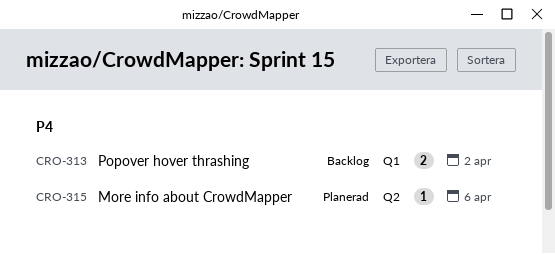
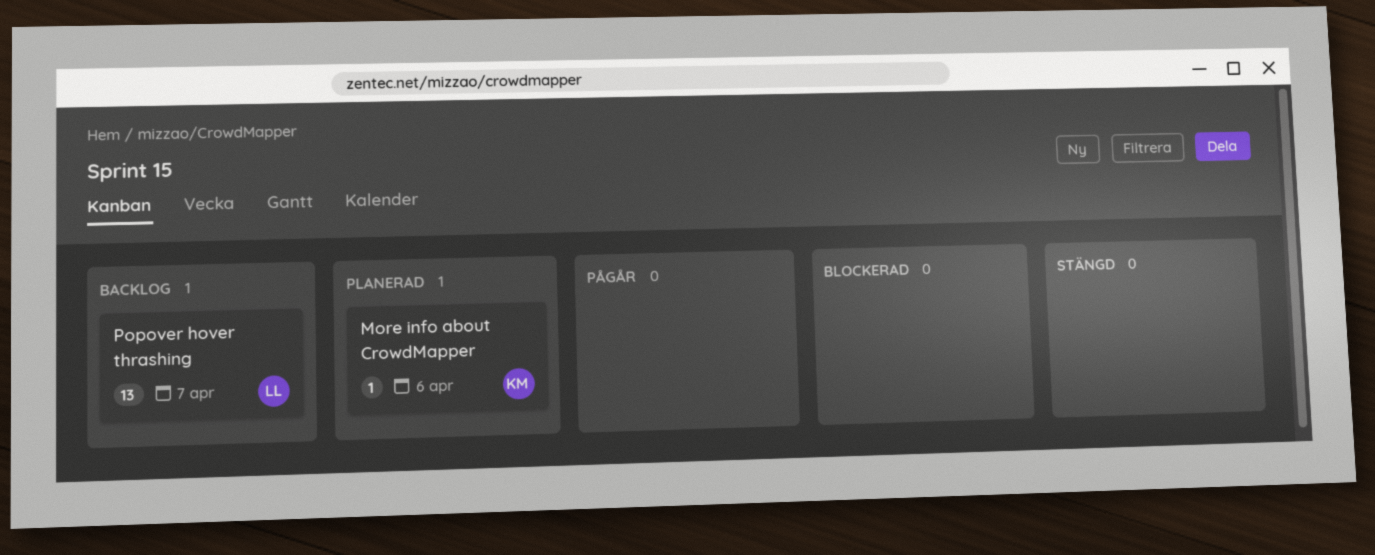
Popover hover thrashing, estimate: 2 -> 13
Popover hover thrashing, due: Apr 2 -> Apr 7

